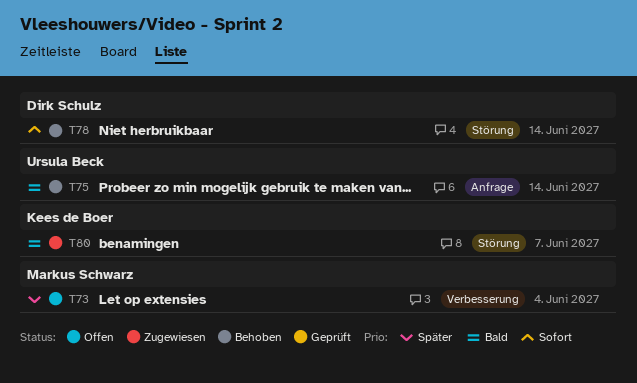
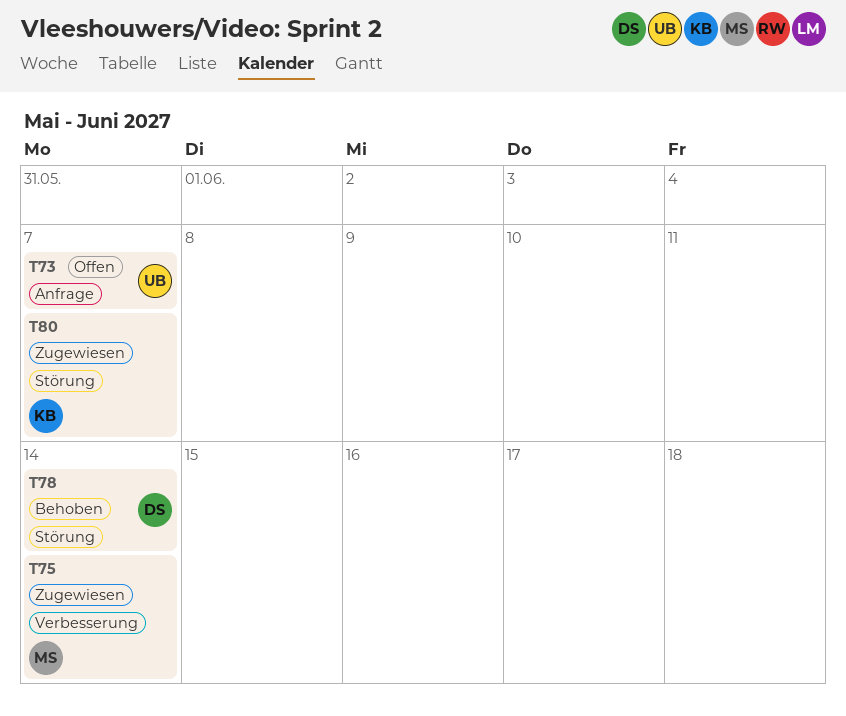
T73, owner: Markus Schwarz -> Ursula Beck
T73, label: Verbesserung -> Anfrage
T73, due: Jun 4 -> Jun 7
T75, status: Behoben -> Zugewiesen
T75, owner: Ursula Beck -> Markus Schwarz
T75, label: Anfrage -> Verbesserung

